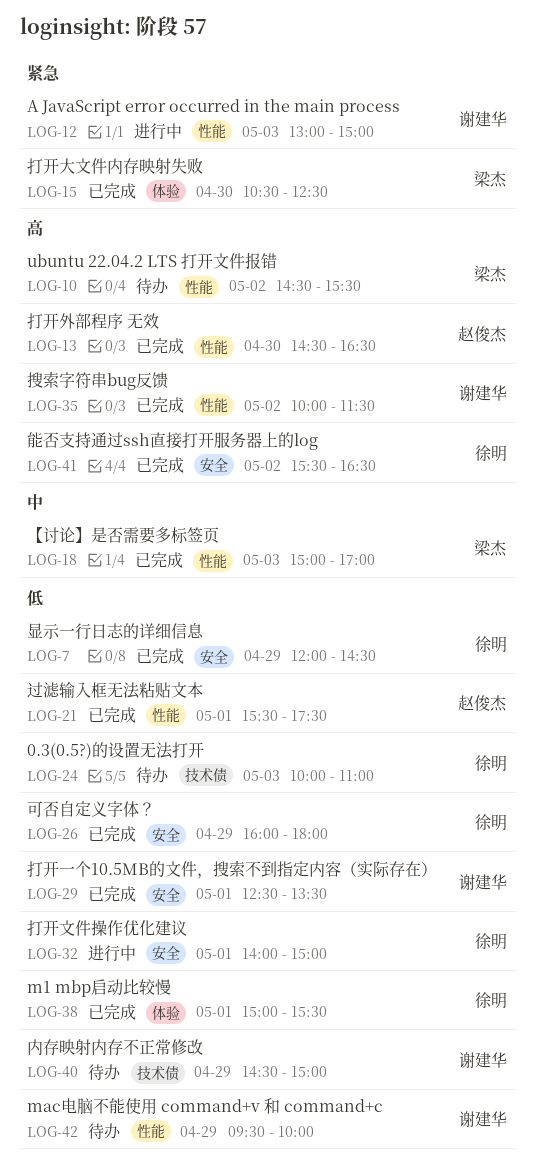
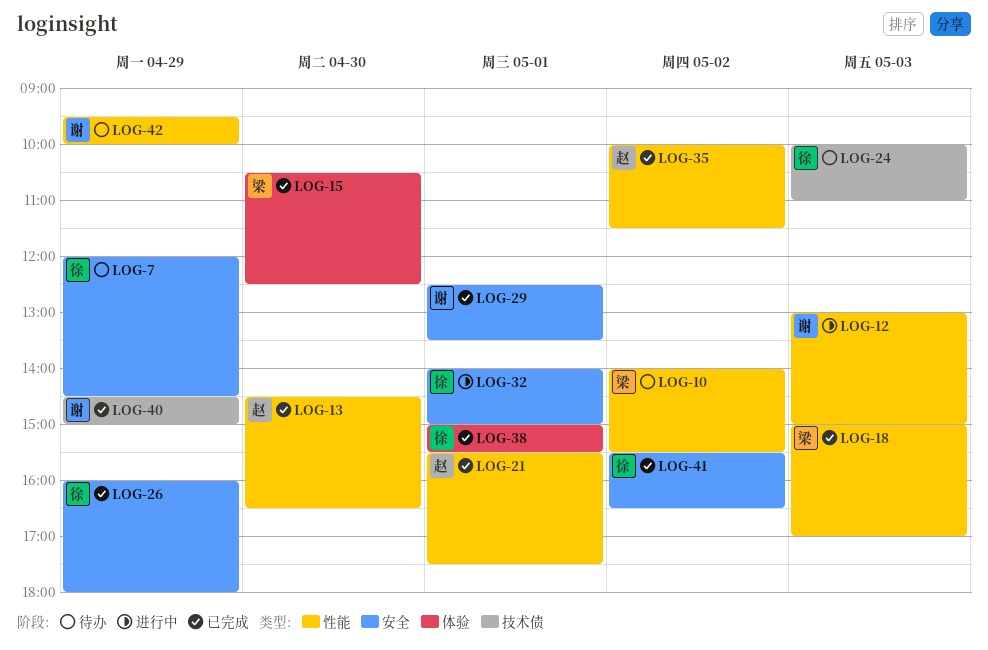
LOG-7, status: 已完成 -> 待办
LOG-10, begins: 14:30 -> 14:00
LOG-35, owner: 谢建华 -> 赵俊杰
LOG-40, status: 待办 -> 已完成

